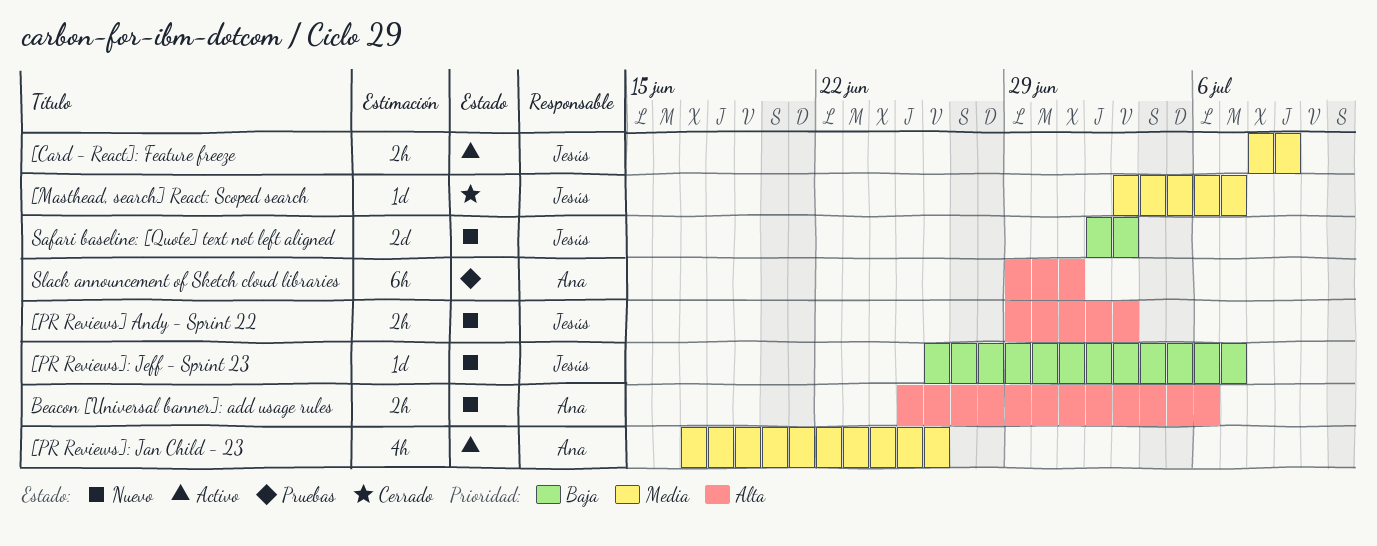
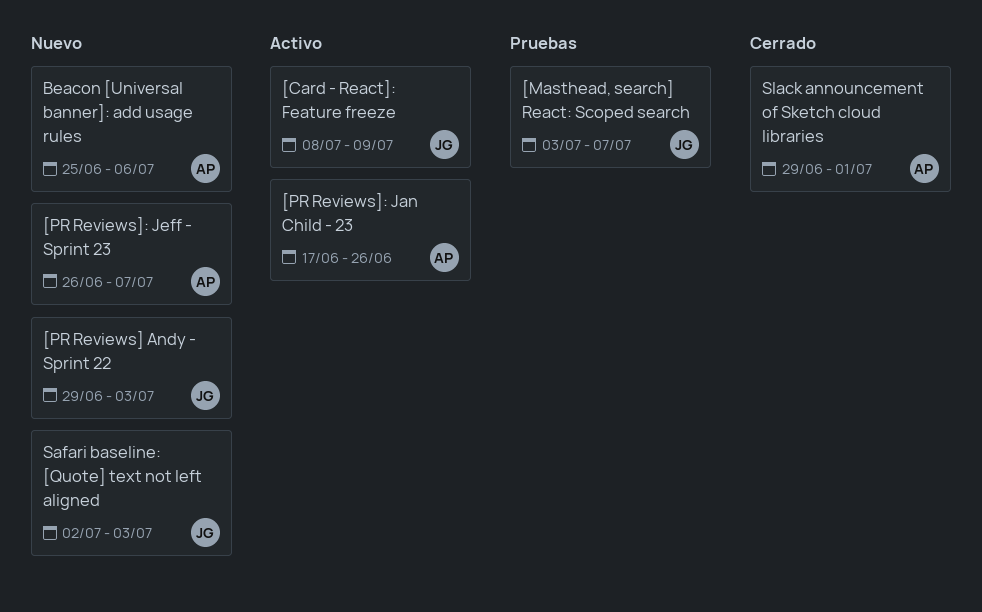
[Masthead, search] React: Scoped search, status: Cerrado -> Pruebas
[PR Reviews]: Jeff - Sprint 23, owner: Jesús -> Ana
Slack announcement of Sketch cloud libraries, status: Pruebas -> Cerrado

